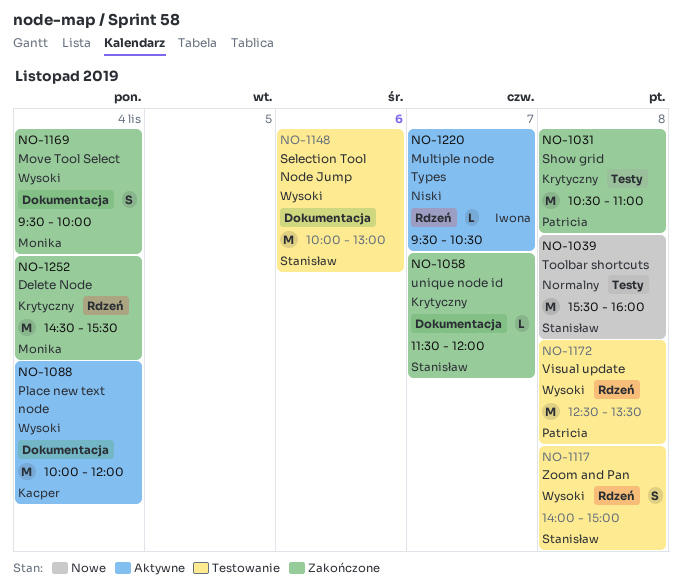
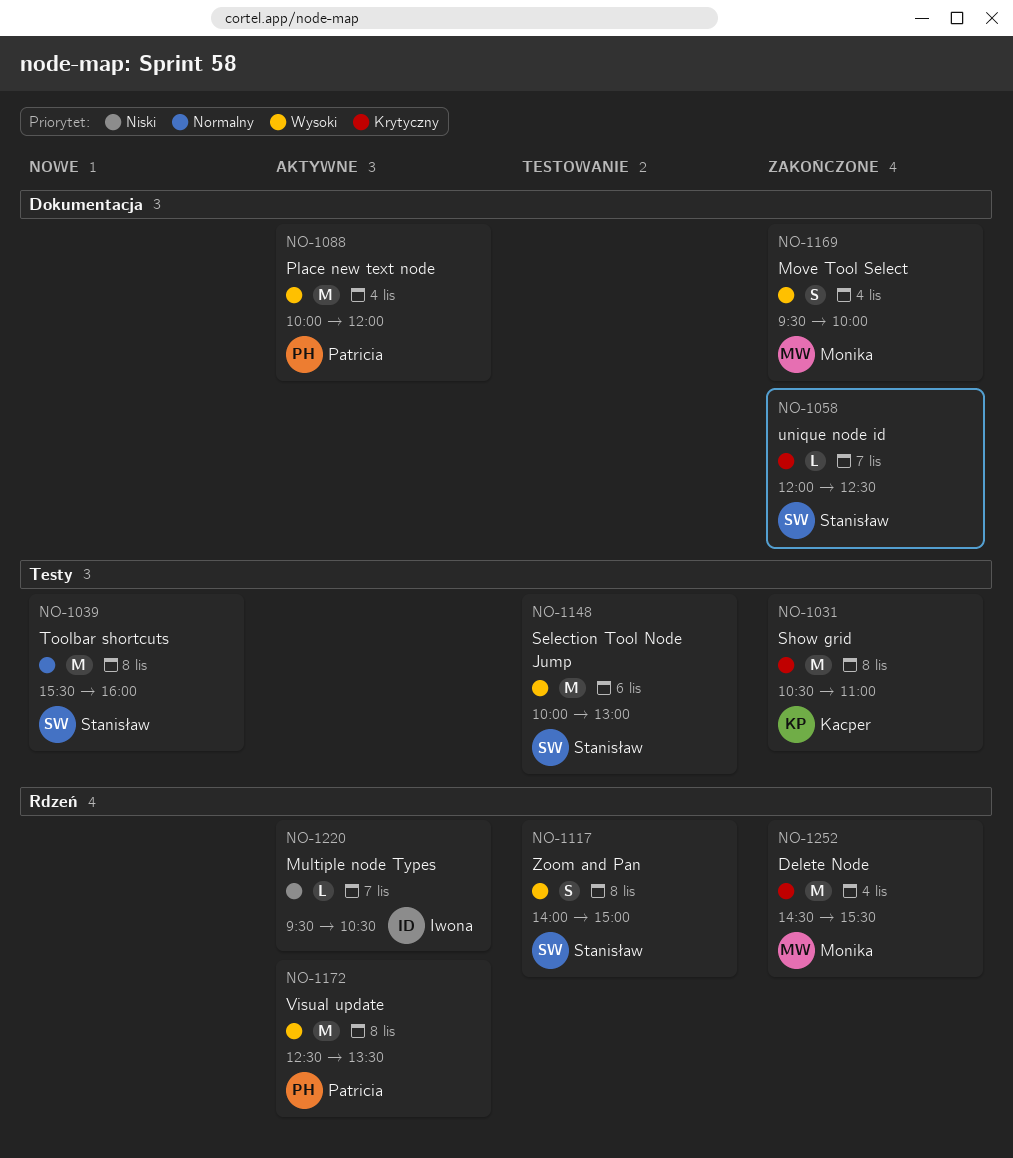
NO-1031, owner: Patricia -> Kacper
NO-1058, begins: 11:30 -> 12:00
NO-1058, ends: 12:00 -> 12:30
NO-1088, owner: Kacper -> Patricia
NO-1148, label: Dokumentacja -> Testy
NO-1172, status: Testowanie -> Aktywne

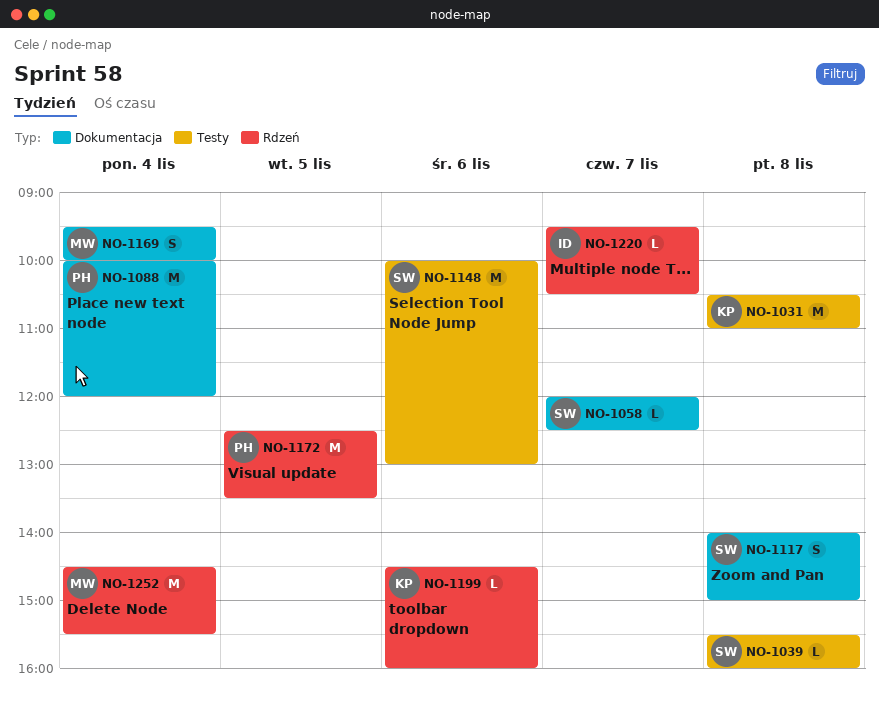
NO-1039, estimate: M -> L
NO-1117, label: Rdzeń -> Dokumentacja
NO-1172, day: Nov 8 -> Nov 5
NO-1199: none -> present

